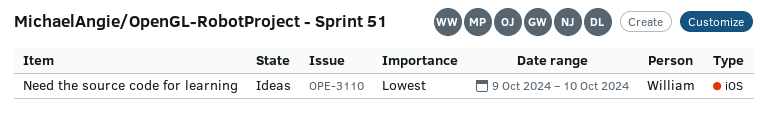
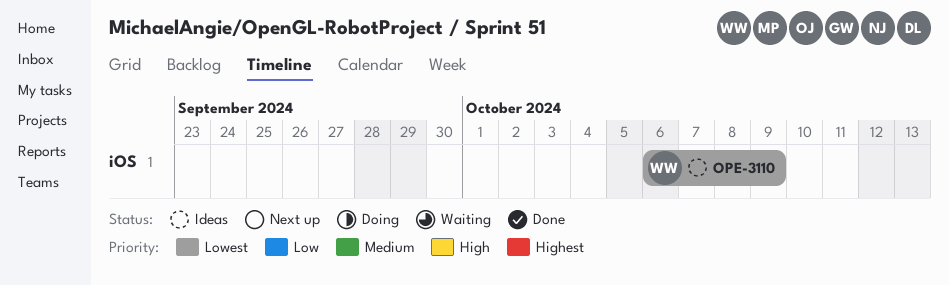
OPE-3110, start: Oct 9 -> Oct 6
OPE-3110, due: Oct 10 -> Oct 9

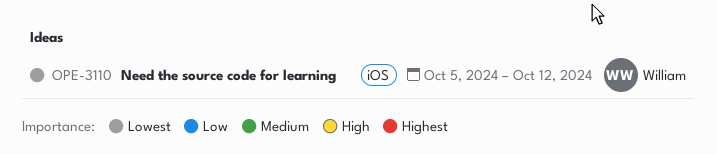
OPE-3110, start: Oct 6 -> Oct 5
OPE-3110, due: Oct 9 -> Oct 12

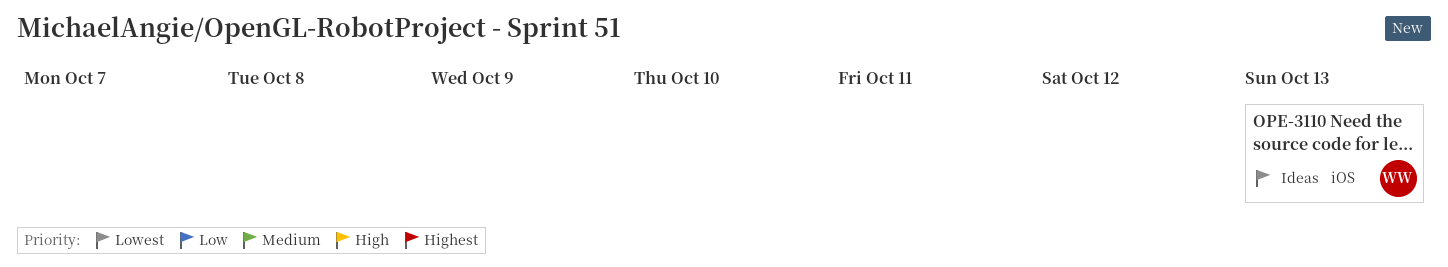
OPE-3110, due: Oct 12 -> Oct 13

